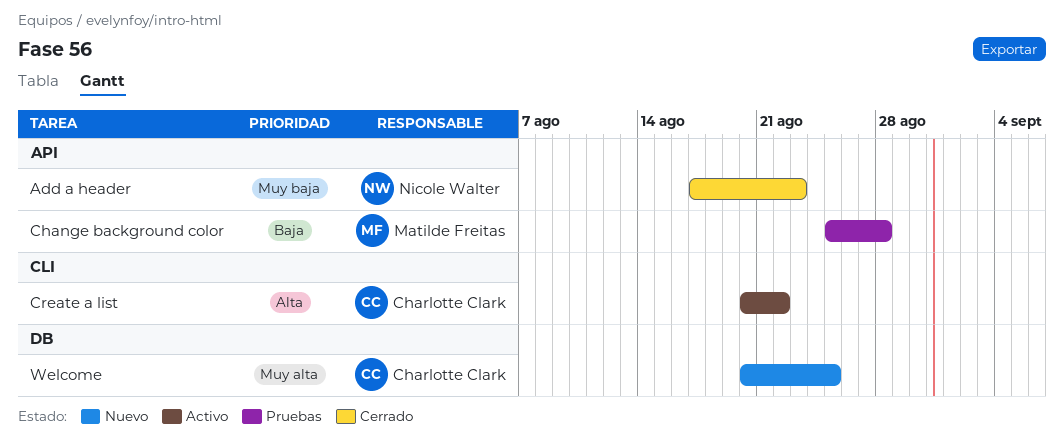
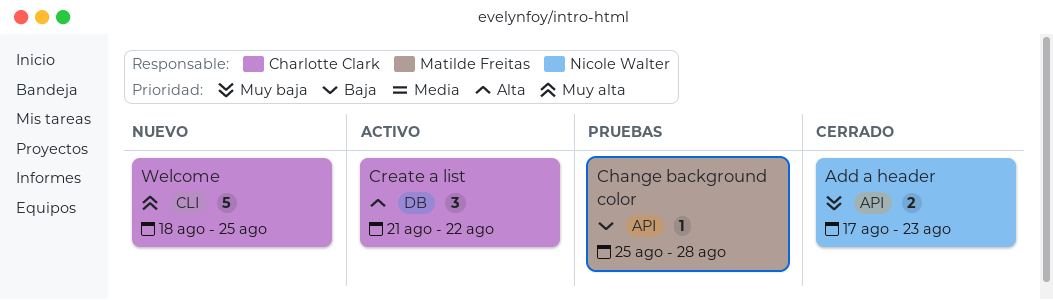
Create a list, label: CLI -> DB
Create a list, start: Aug 20 -> Aug 21
Welcome, label: DB -> CLI
Welcome, start: Aug 20 -> Aug 18

